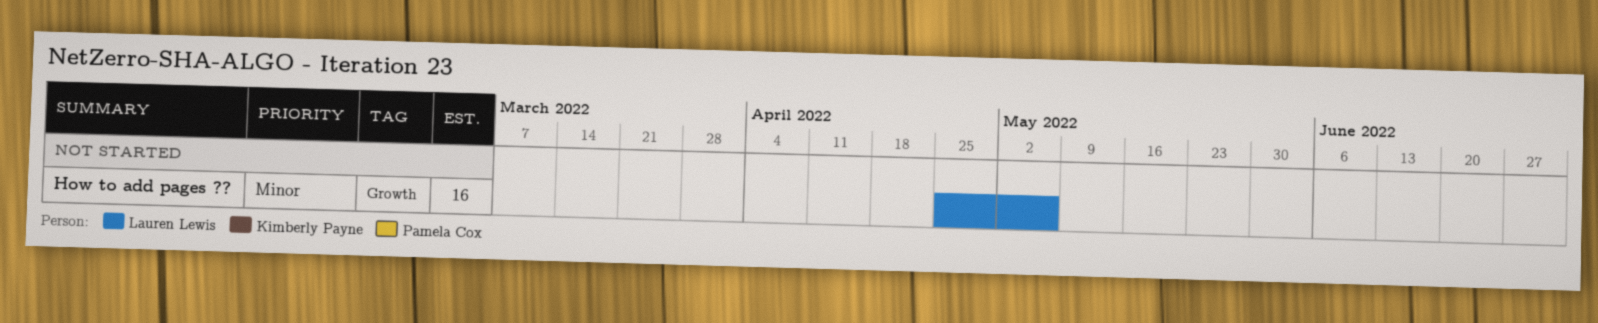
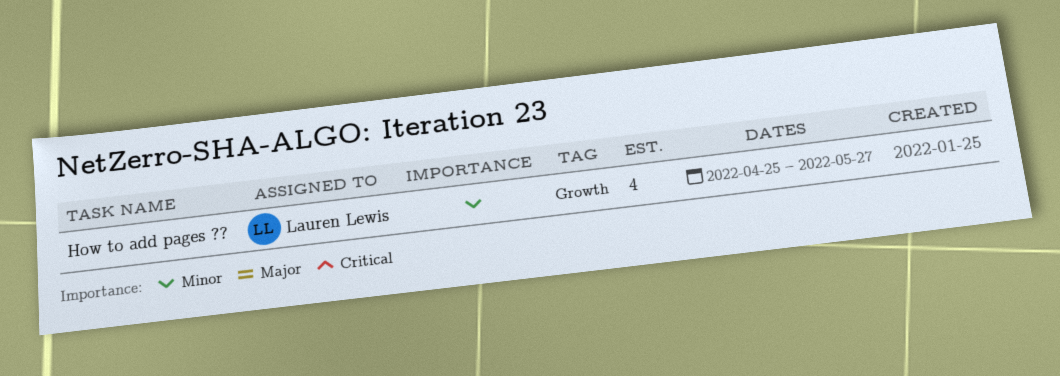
How to add pages ??, estimate: 16 -> 4
How to add pages ??, due: May 6 -> May 27

